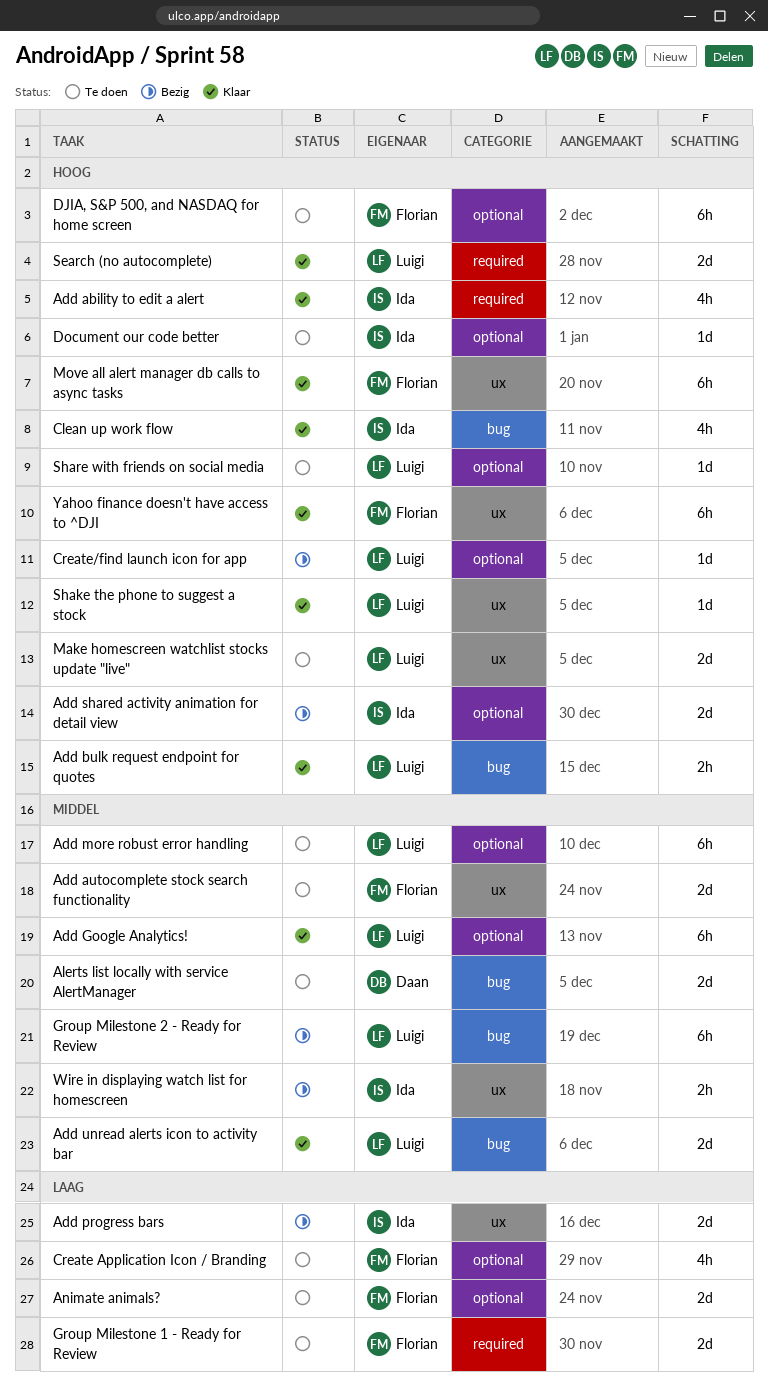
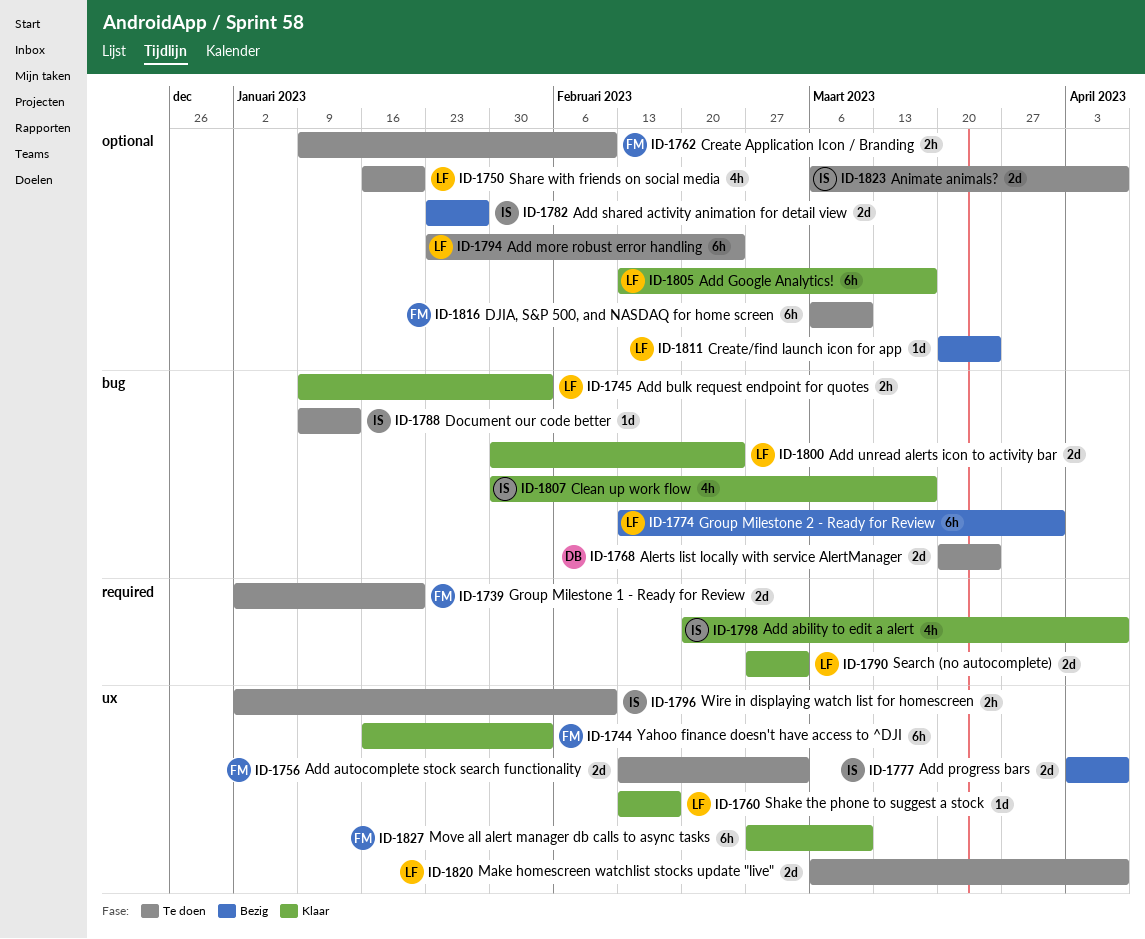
Animate animals?, owner: Florian -> Ida
Create Application Icon / Branding, estimate: 4h -> 2h
Document our code better, label: optional -> bug
Share with friends on social media, estimate: 1d -> 4h
Wire in displaying watch list for homescreen, status: Bezig -> Te doen

